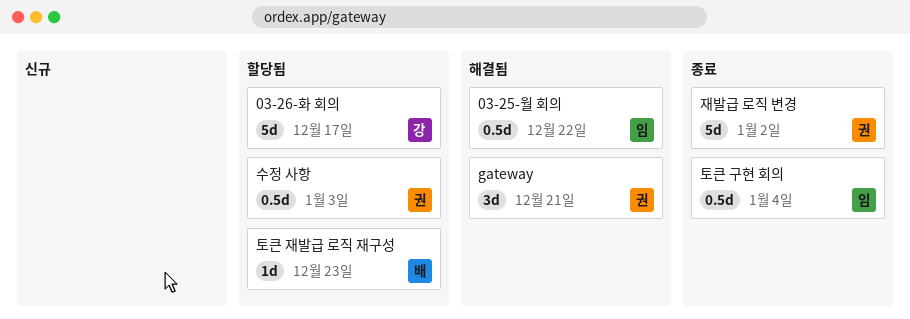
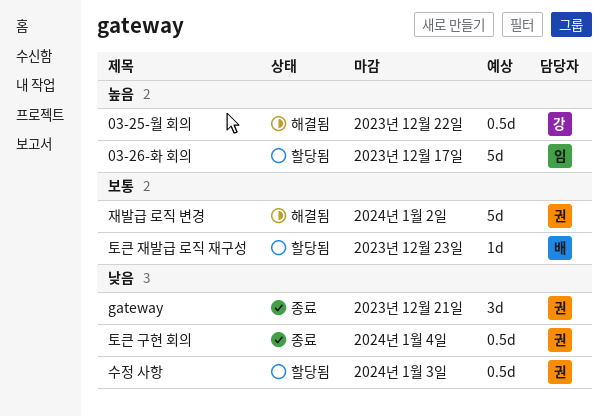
03-25-월 회의, owner: 임 -> 강
03-26-화 회의, owner: 강 -> 임
gateway, status: 해결됨 -> 종료
재발급 로직 변경, status: 종료 -> 해결됨
토큰 구현 회의, owner: 임 -> 권

